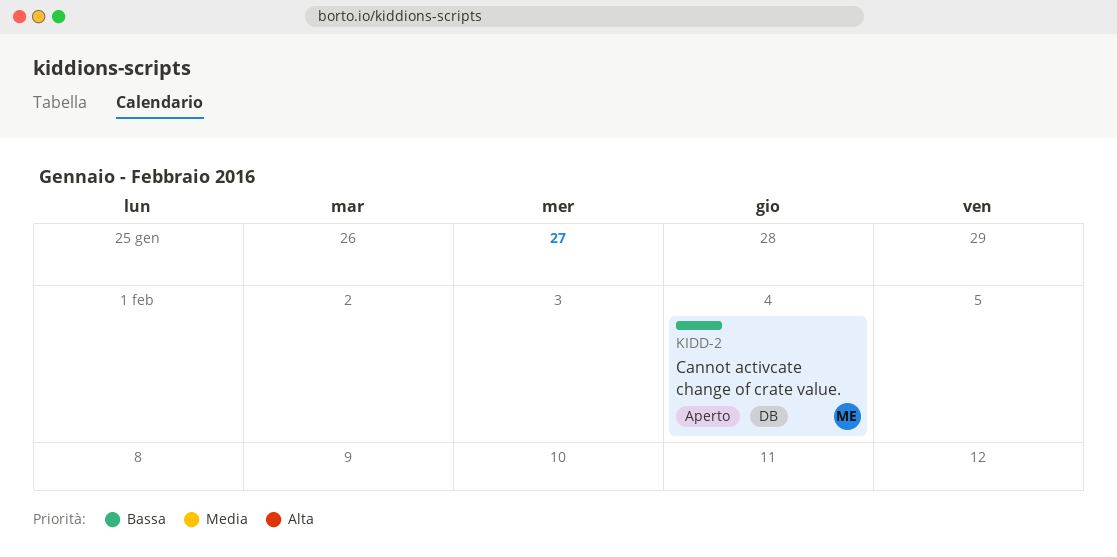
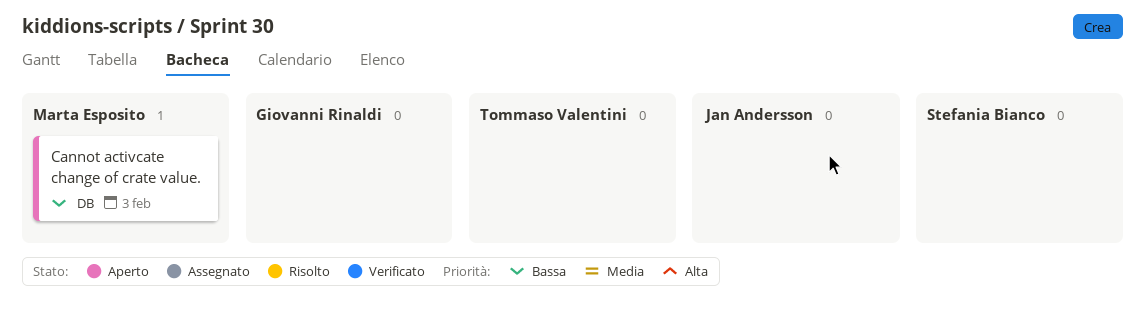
Cannot activcate change of crate value., due: Feb 4 -> Feb 3

